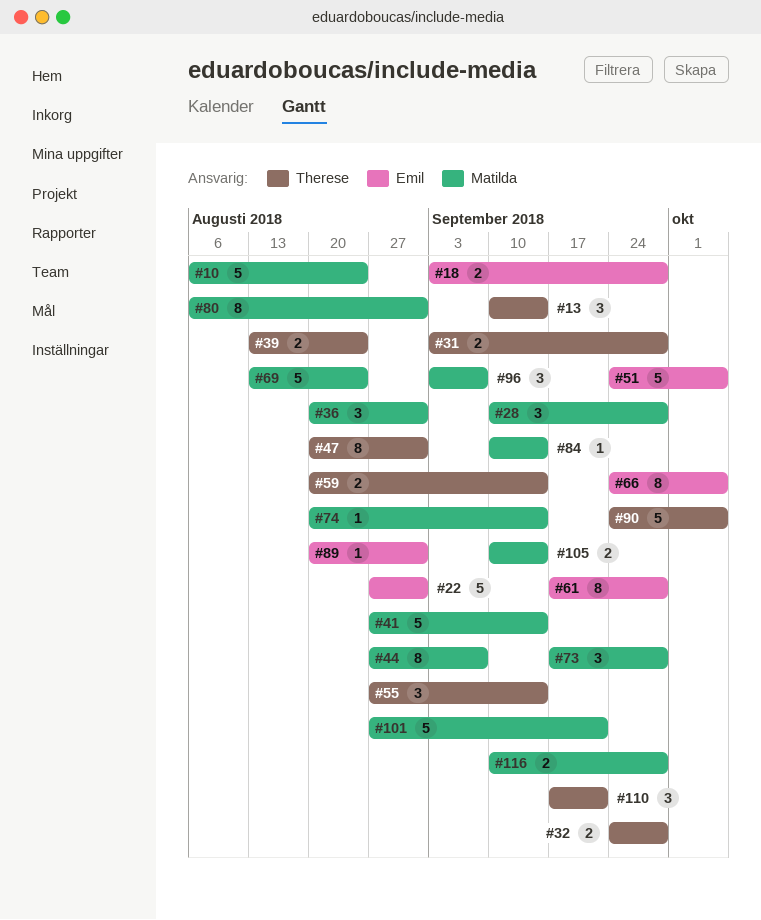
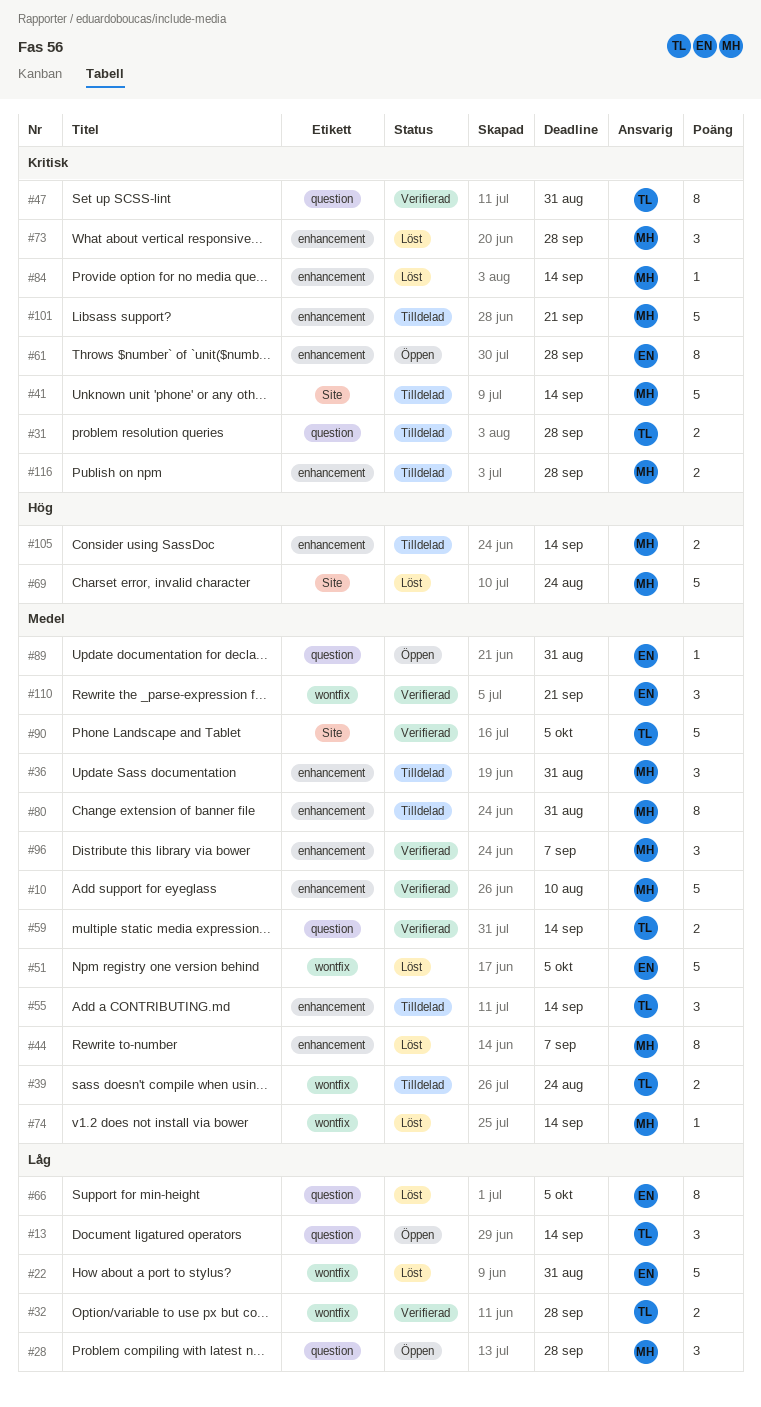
#10, due: Aug 24 -> Aug 10
#18: present -> none
#110, owner: Therese -> Emil

